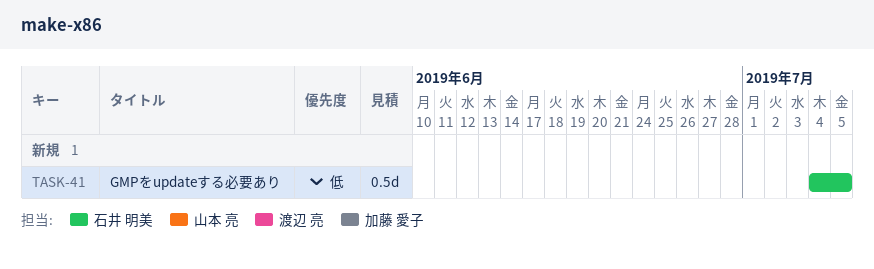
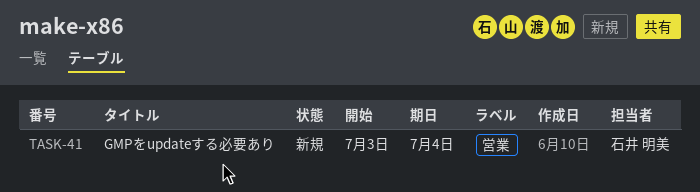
TASK-41, start: Jul 4 -> Jul 3
TASK-41, due: Jul 5 -> Jul 4

